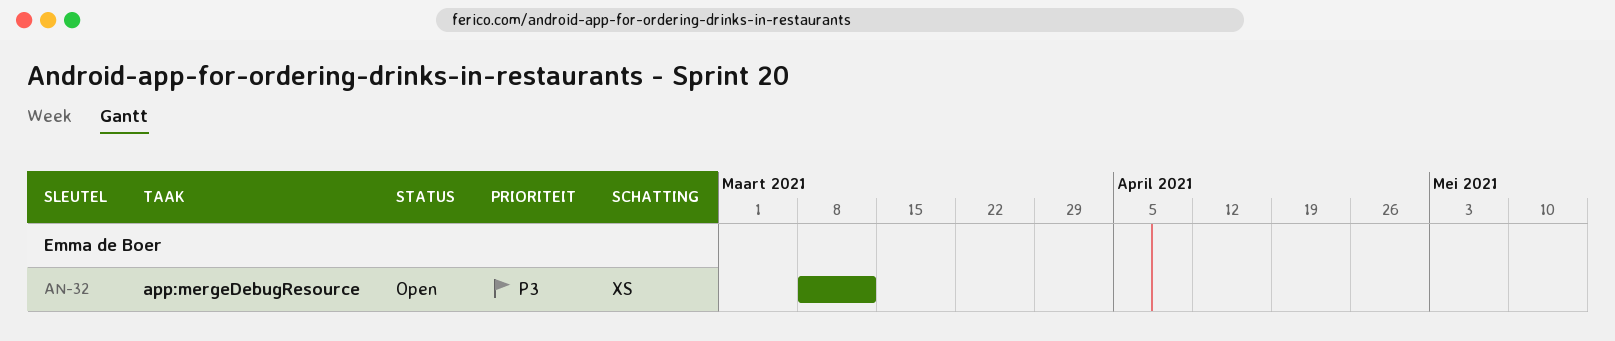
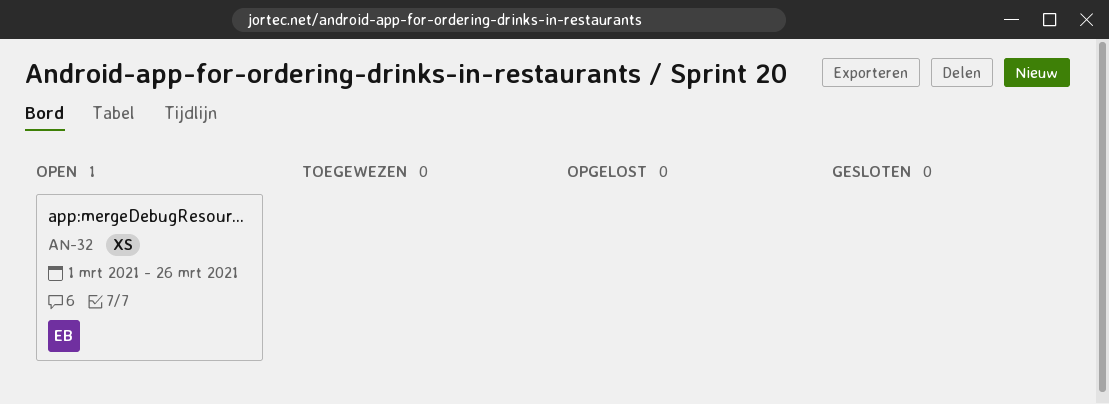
AN-32, start: Mar 8 -> Mar 1
AN-32, due: Mar 12 -> Mar 26

